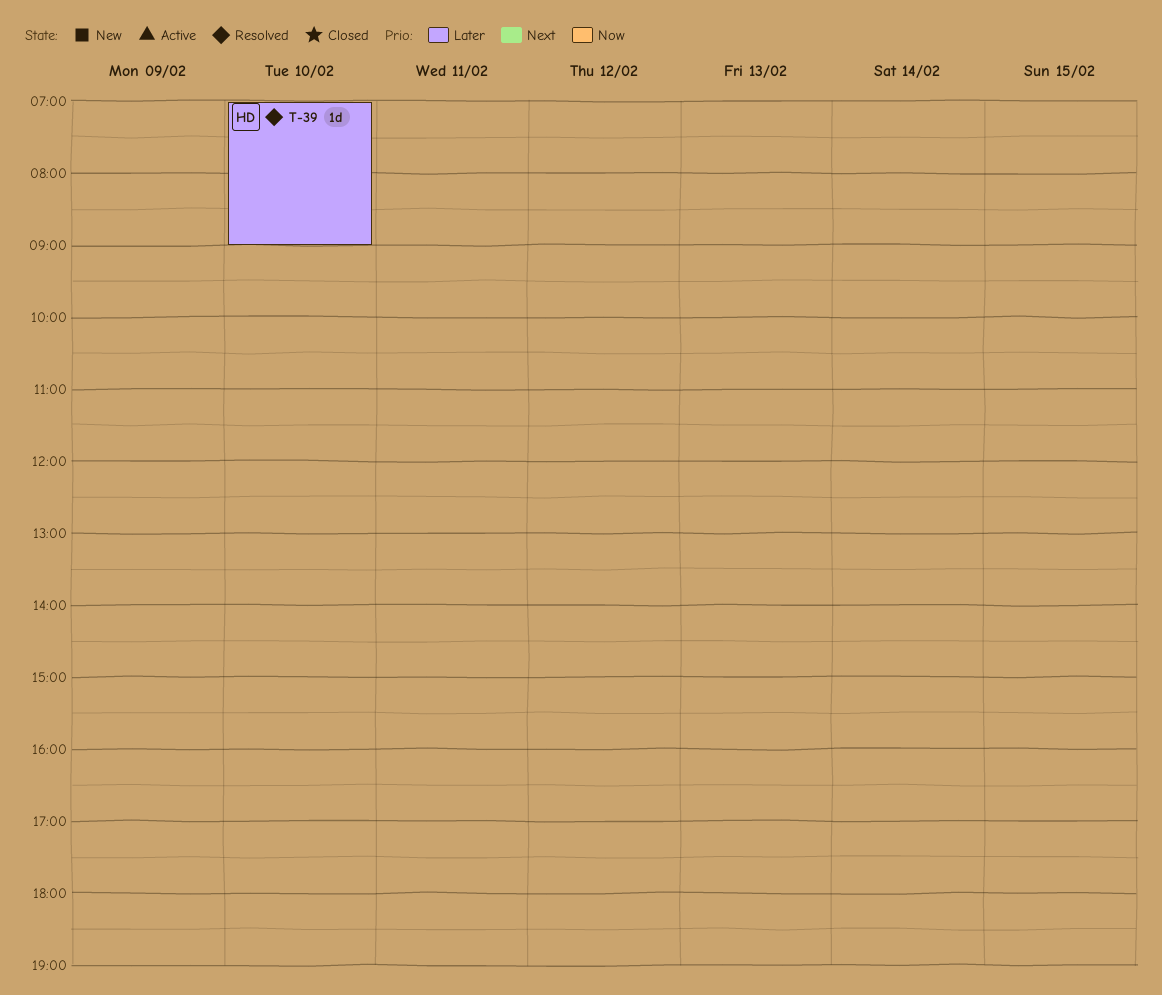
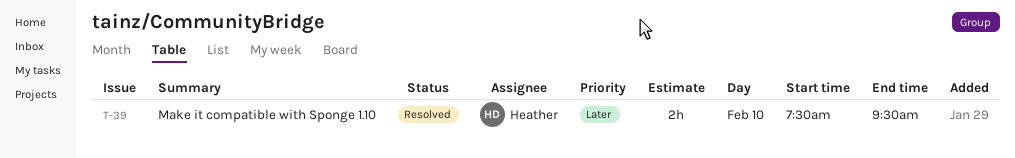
T-39, estimate: 1d -> 2h
T-39, begins: 07:00 -> 07:30
T-39, ends: 09:00 -> 09:30

